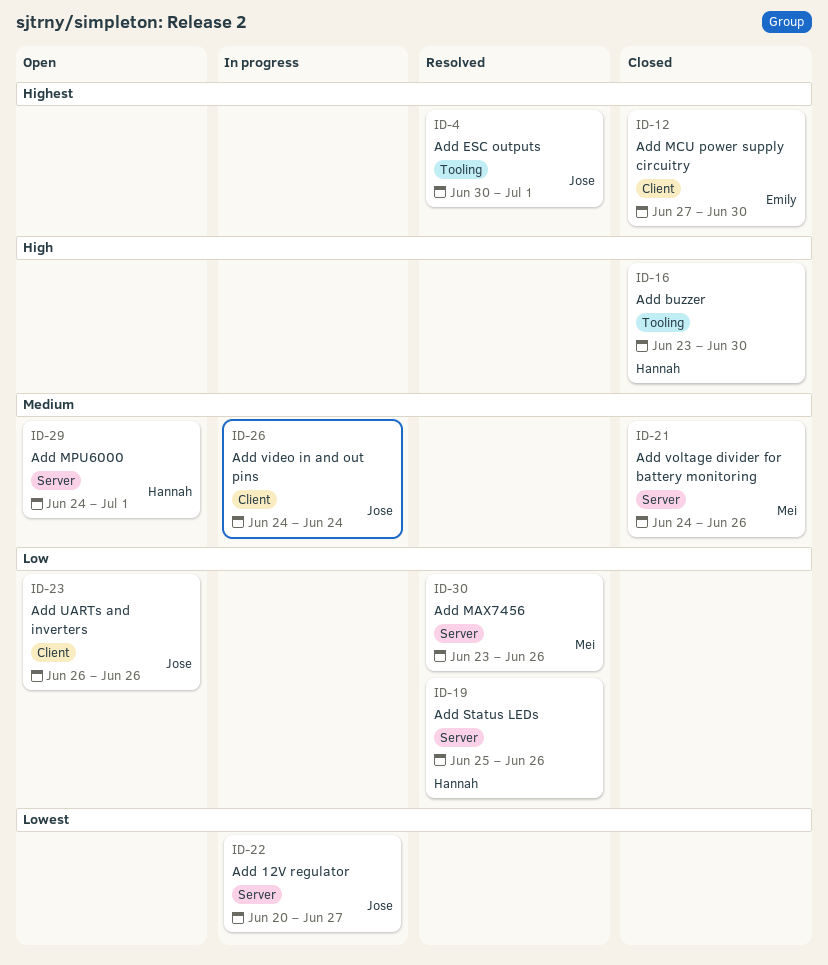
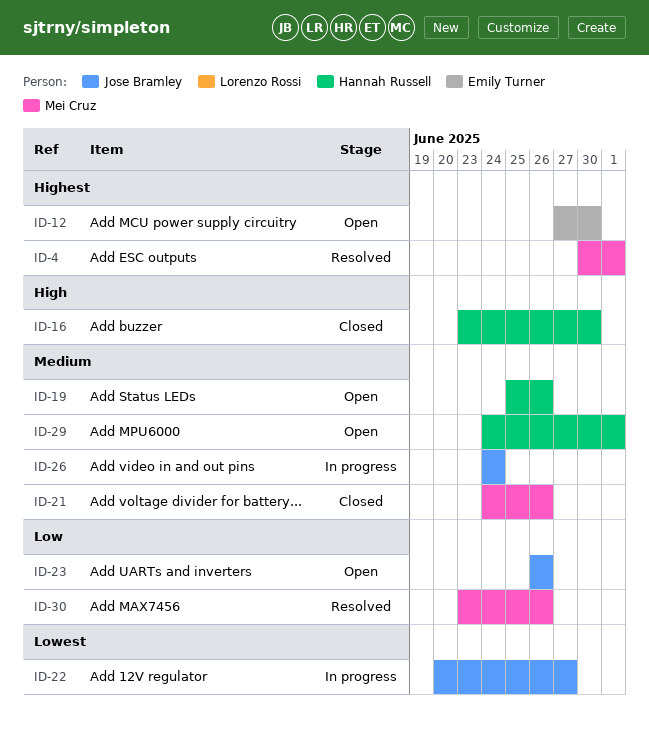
ID-4, owner: Jose Bramley -> Mei Cruz
ID-12, status: Closed -> Open
ID-19, status: Resolved -> Open
ID-19, priority: Low -> Medium

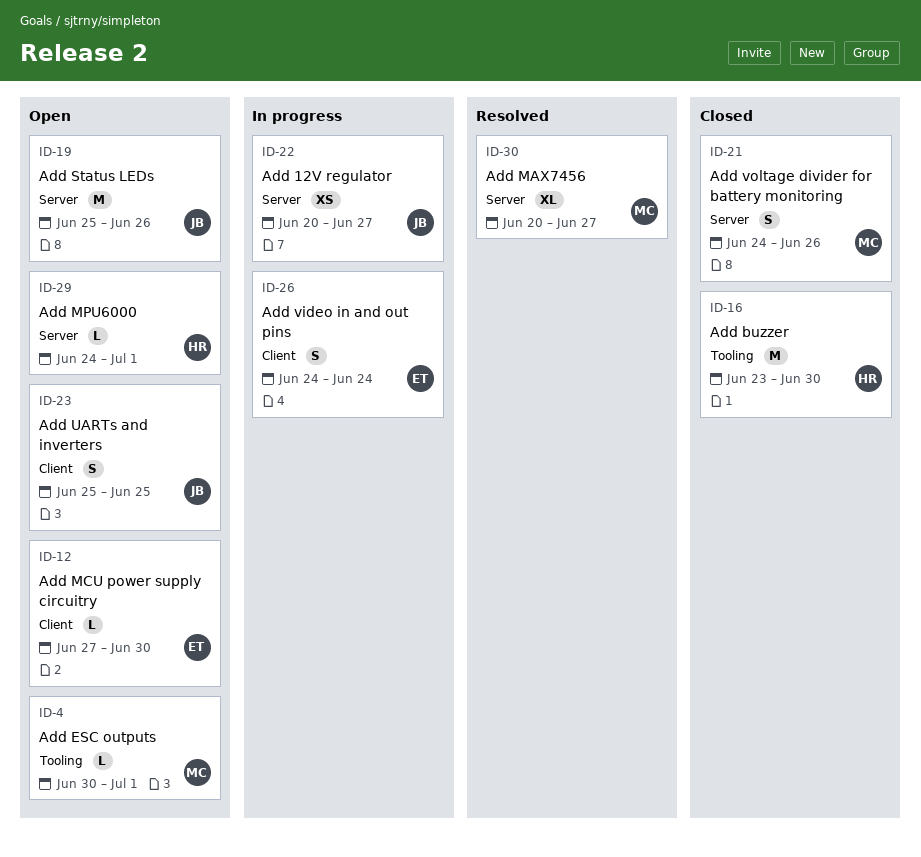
ID-4, status: Resolved -> Open
ID-19, owner: Hannah Russell -> Jose Bramley
ID-23, start: Jun 26 -> Jun 25
ID-23, due: Jun 26 -> Jun 25
ID-26, owner: Jose Bramley -> Emily Turner
ID-30, start: Jun 23 -> Jun 20
ID-30, due: Jun 26 -> Jun 27

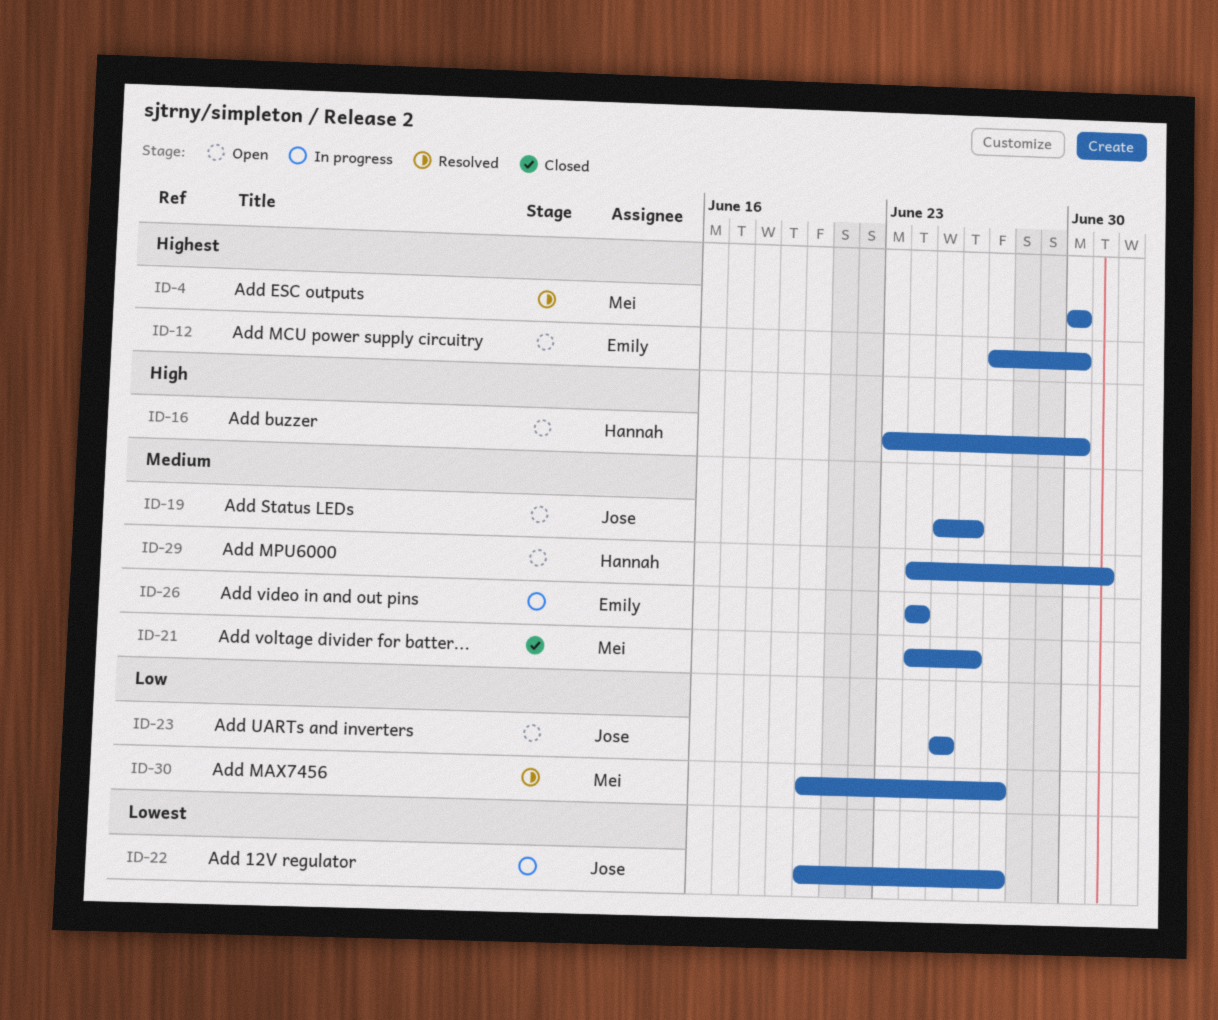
ID-4, status: Open -> Resolved
ID-4, due: Jul 1 -> Jun 30
ID-16, status: Closed -> Open

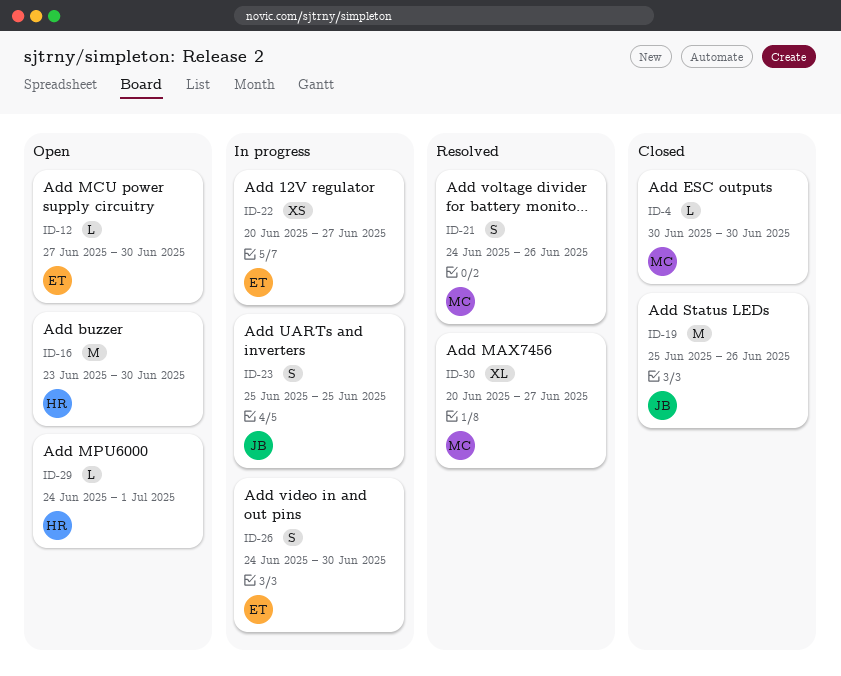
ID-4, status: Resolved -> Closed
ID-19, status: Open -> Closed
ID-21, status: Closed -> Resolved
ID-22, owner: Jose -> Emily
ID-23, status: Open -> In progress
ID-26, due: Jun 24 -> Jun 30

